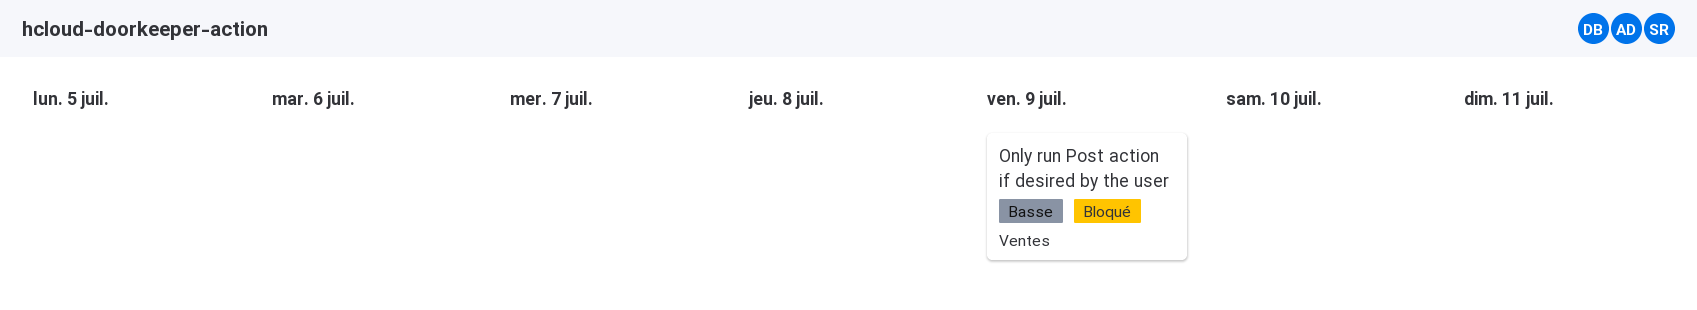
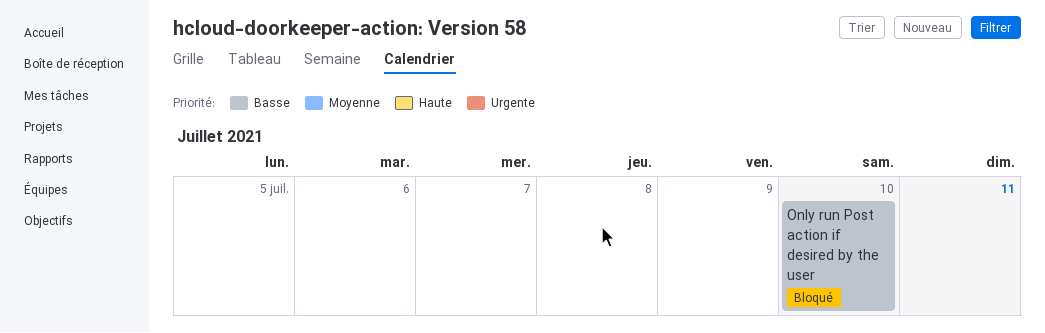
Only run Post action if desired by the user, due: Jul 9 -> Jul 10

